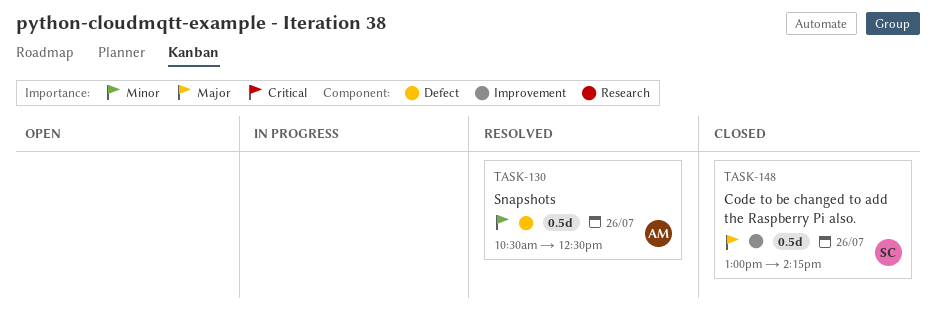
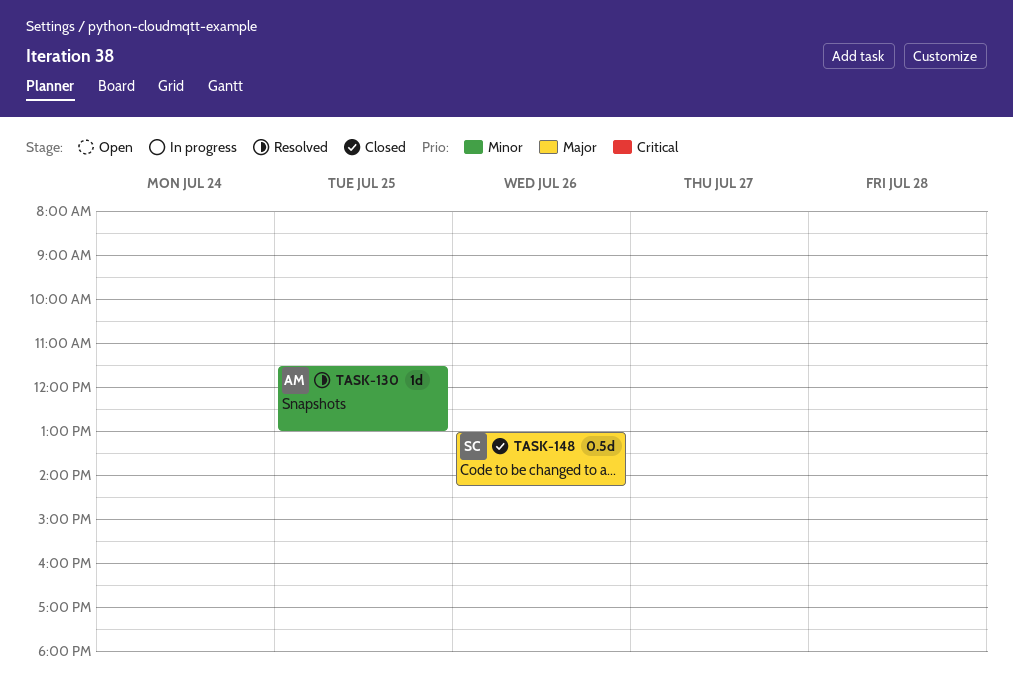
TASK-130, estimate: 0.5d -> 1d
TASK-130, day: Jul 26 -> Jul 25
TASK-130, begins: 10:30 -> 11:30
TASK-130, ends: 12:30 -> 13:00

